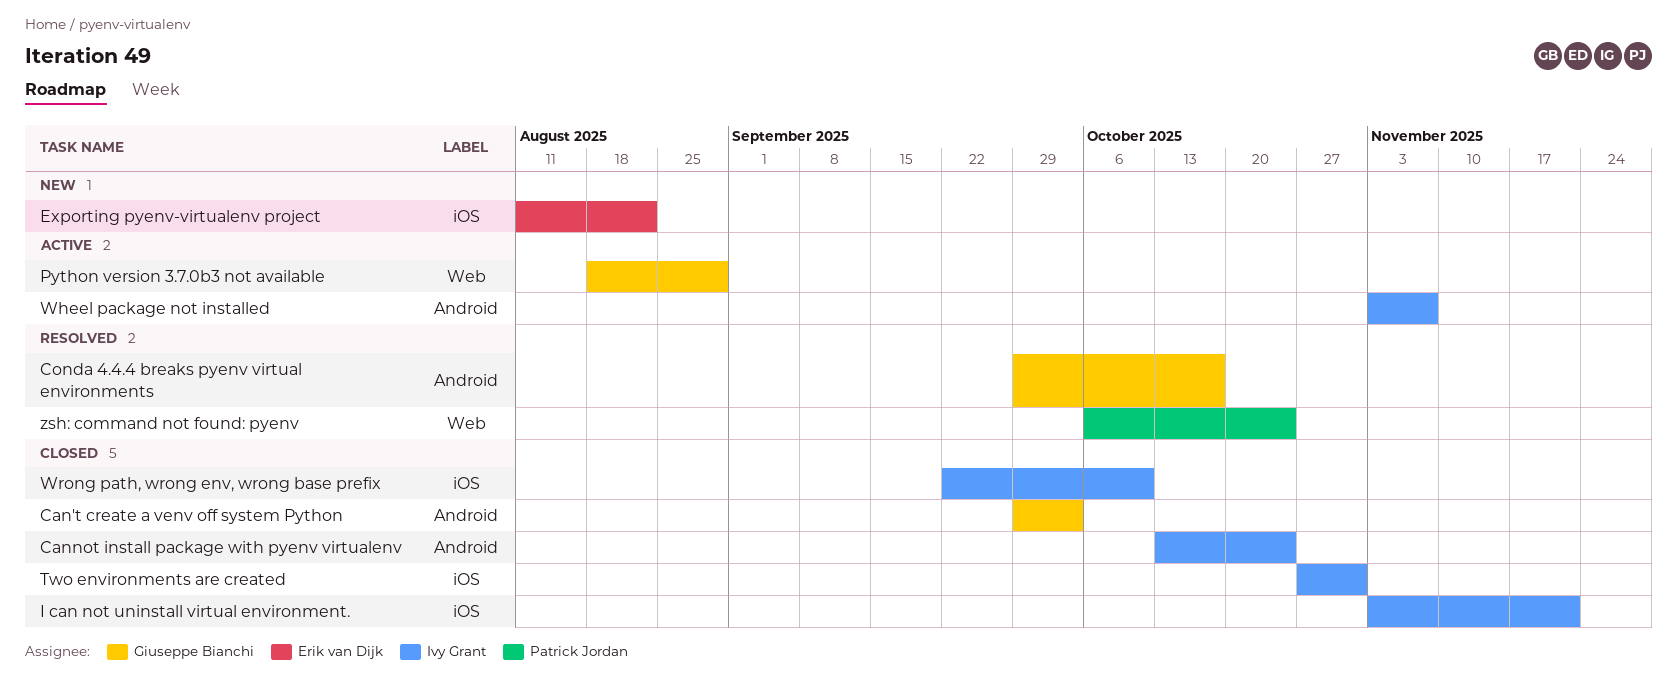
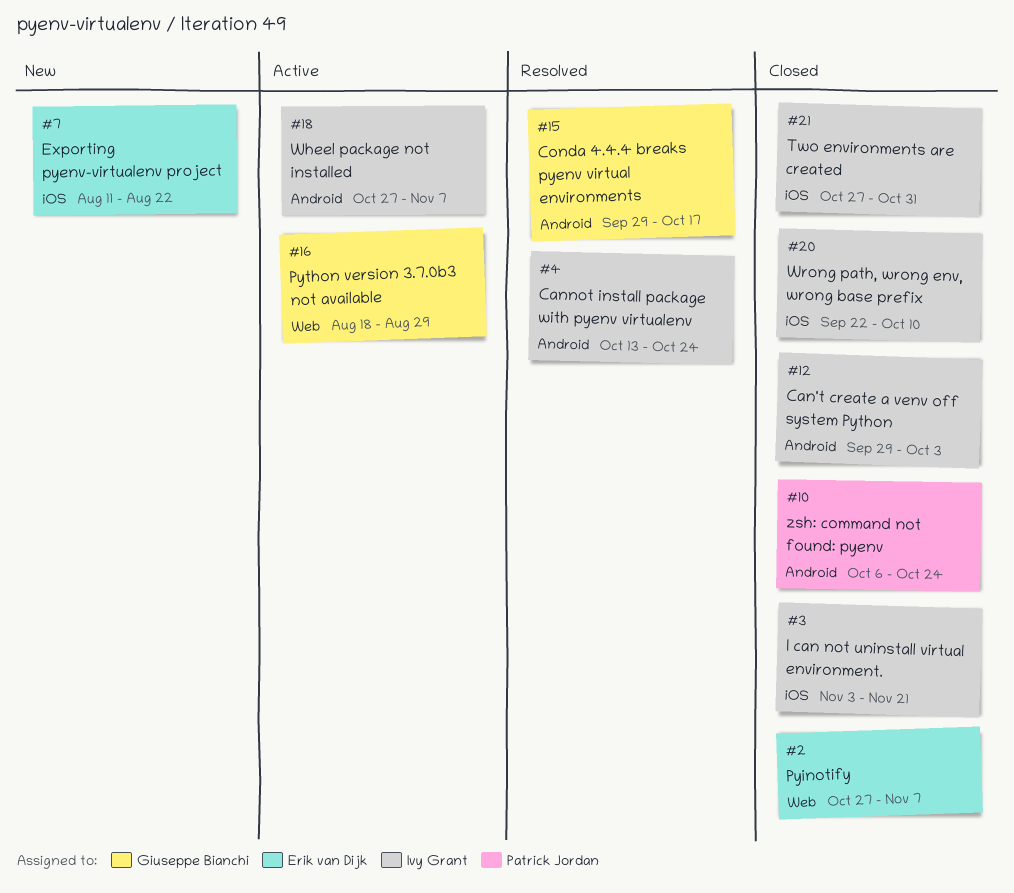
Can't create a venv off system Python, owner: Giuseppe Bianchi -> Ivy Grant
Cannot install package with pyenv virtualenv, status: Closed -> Resolved
Pyinotify: none -> present
Wheel package not installed, start: Nov 3 -> Oct 27
zsh: command not found: pyenv, status: Resolved -> Closed
zsh: command not found: pyenv, label: Web -> Android

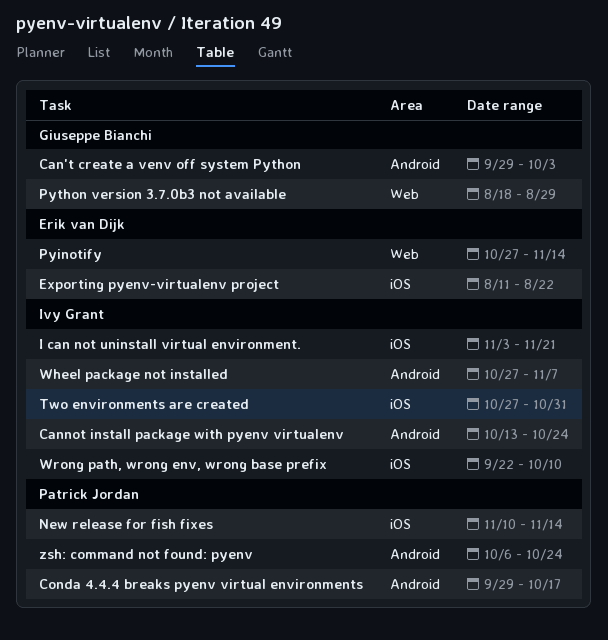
Can't create a venv off system Python, owner: Ivy Grant -> Giuseppe Bianchi
Conda 4.4.4 breaks pyenv virtual environments, owner: Giuseppe Bianchi -> Patrick Jordan
New release for fish fixes: none -> present
Pyinotify, due: Nov 7 -> Nov 14

